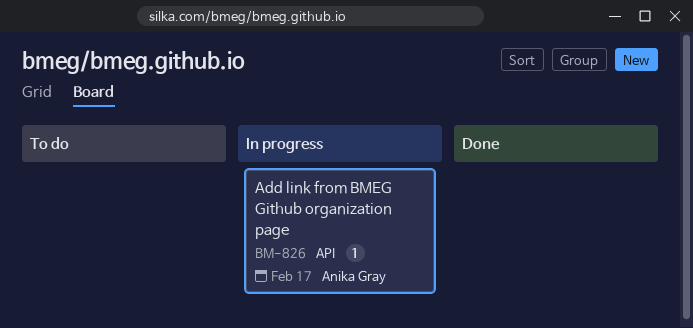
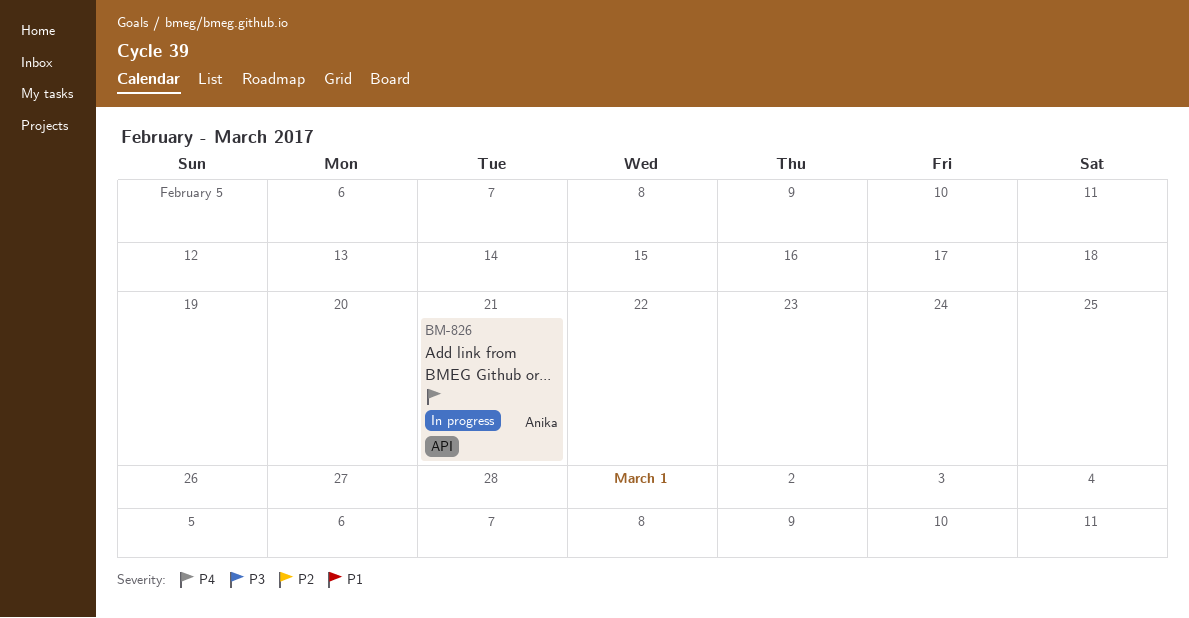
BM-826, due: Feb 17 -> Feb 21

